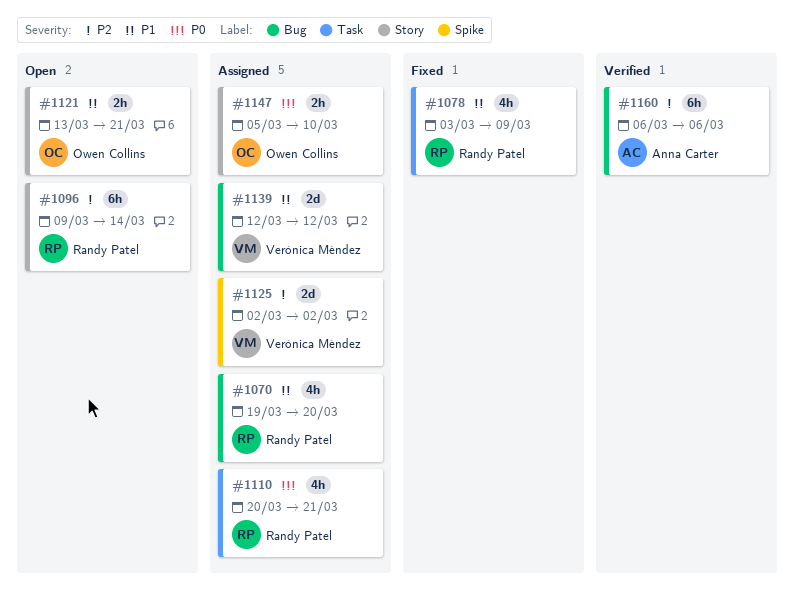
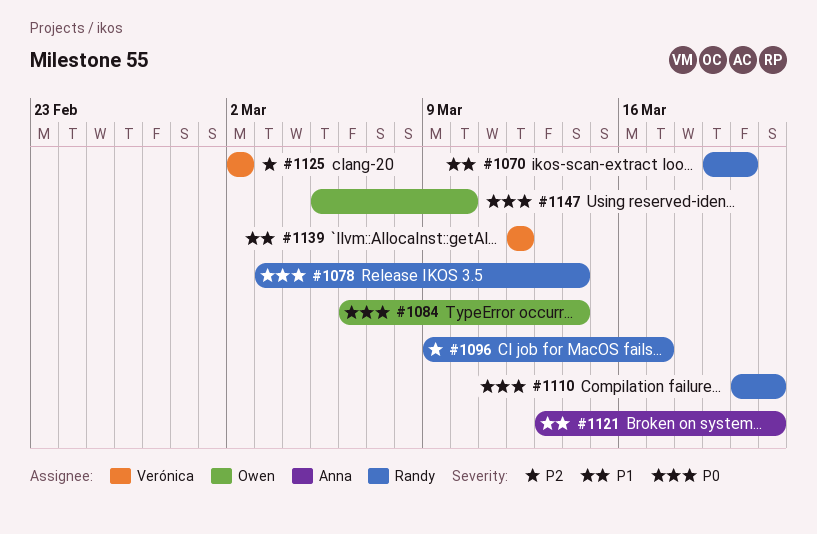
#1078, priority: P1 -> P0
#1078, due: Mar 9 -> Mar 14
#1084: none -> present
#1096, due: Mar 14 -> Mar 17
#1121, owner: Owen Collins -> Anna Carter
#1160: present -> none

